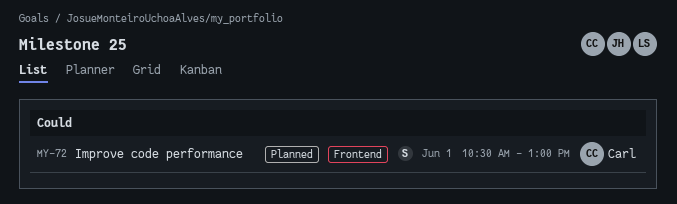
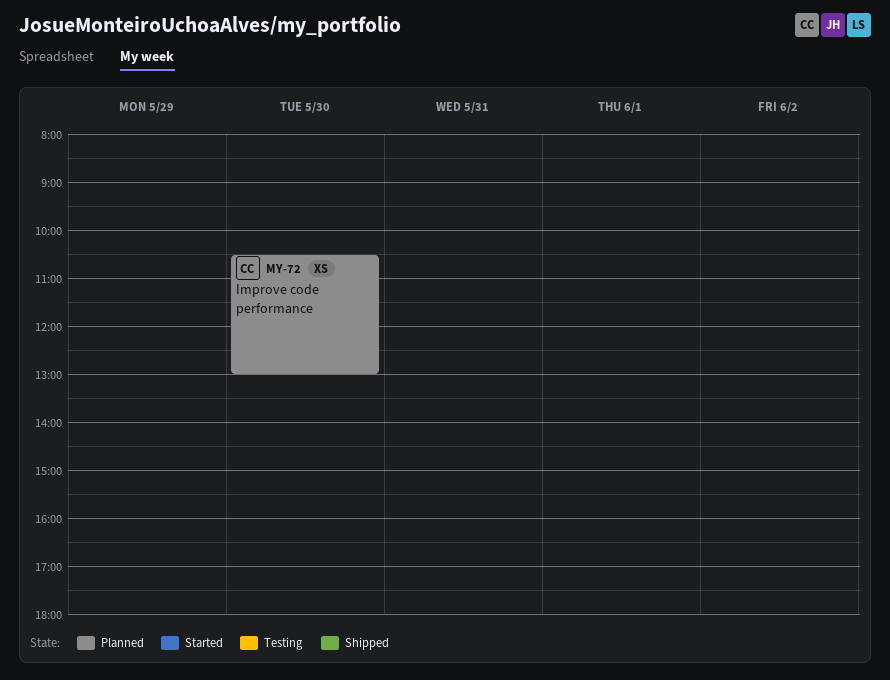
MY-72, estimate: S -> XS
MY-72, day: Jun 1 -> May 30

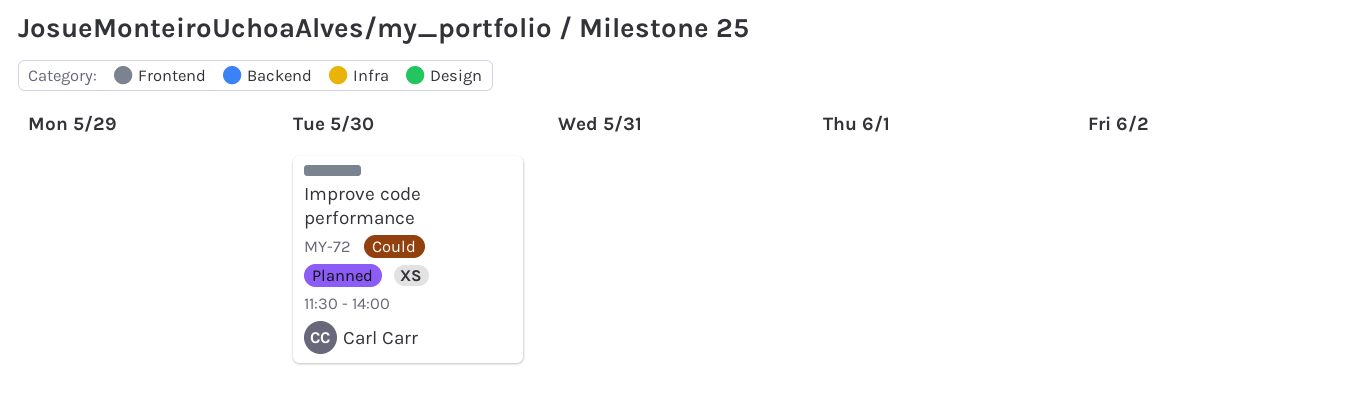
MY-72, begins: 10:30 -> 11:30
MY-72, ends: 13:00 -> 14:00

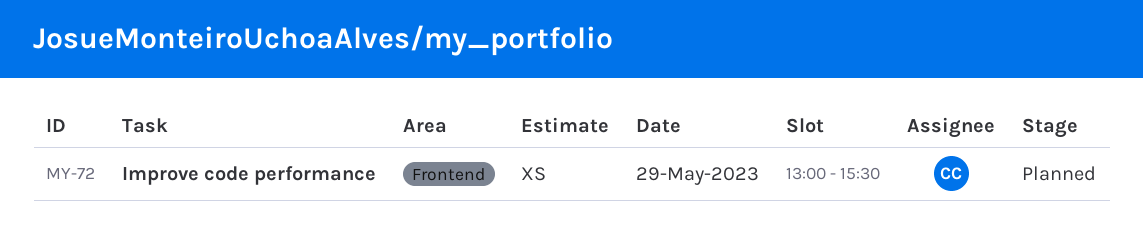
MY-72, day: May 30 -> May 29
MY-72, begins: 11:30 -> 13:00
MY-72, ends: 14:00 -> 15:30

